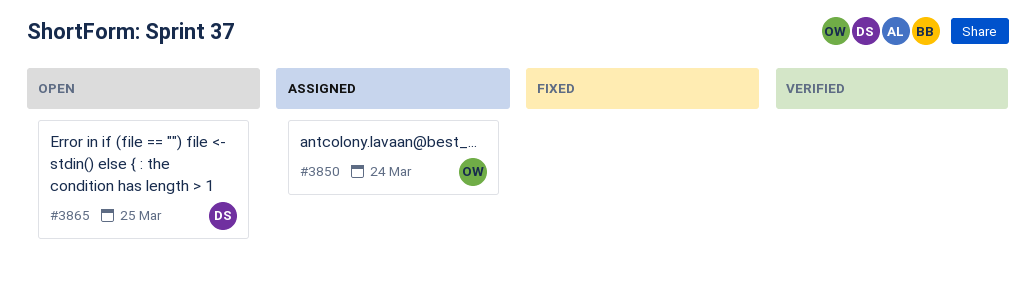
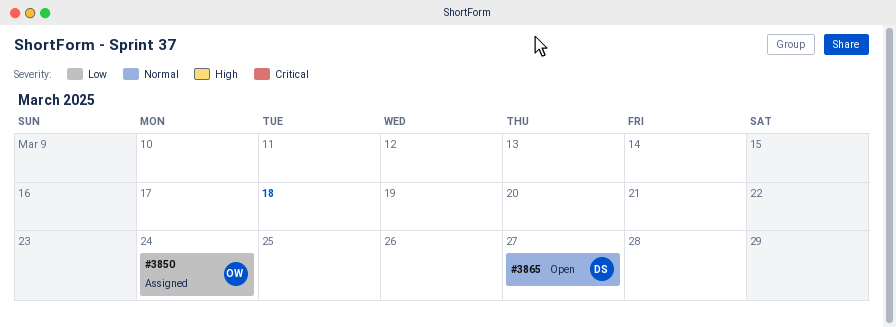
#3865, due: Mar 25 -> Mar 27

